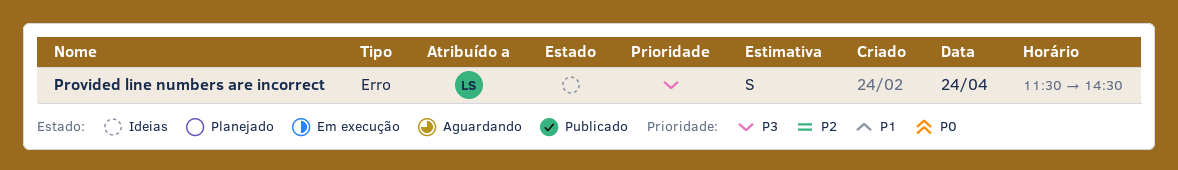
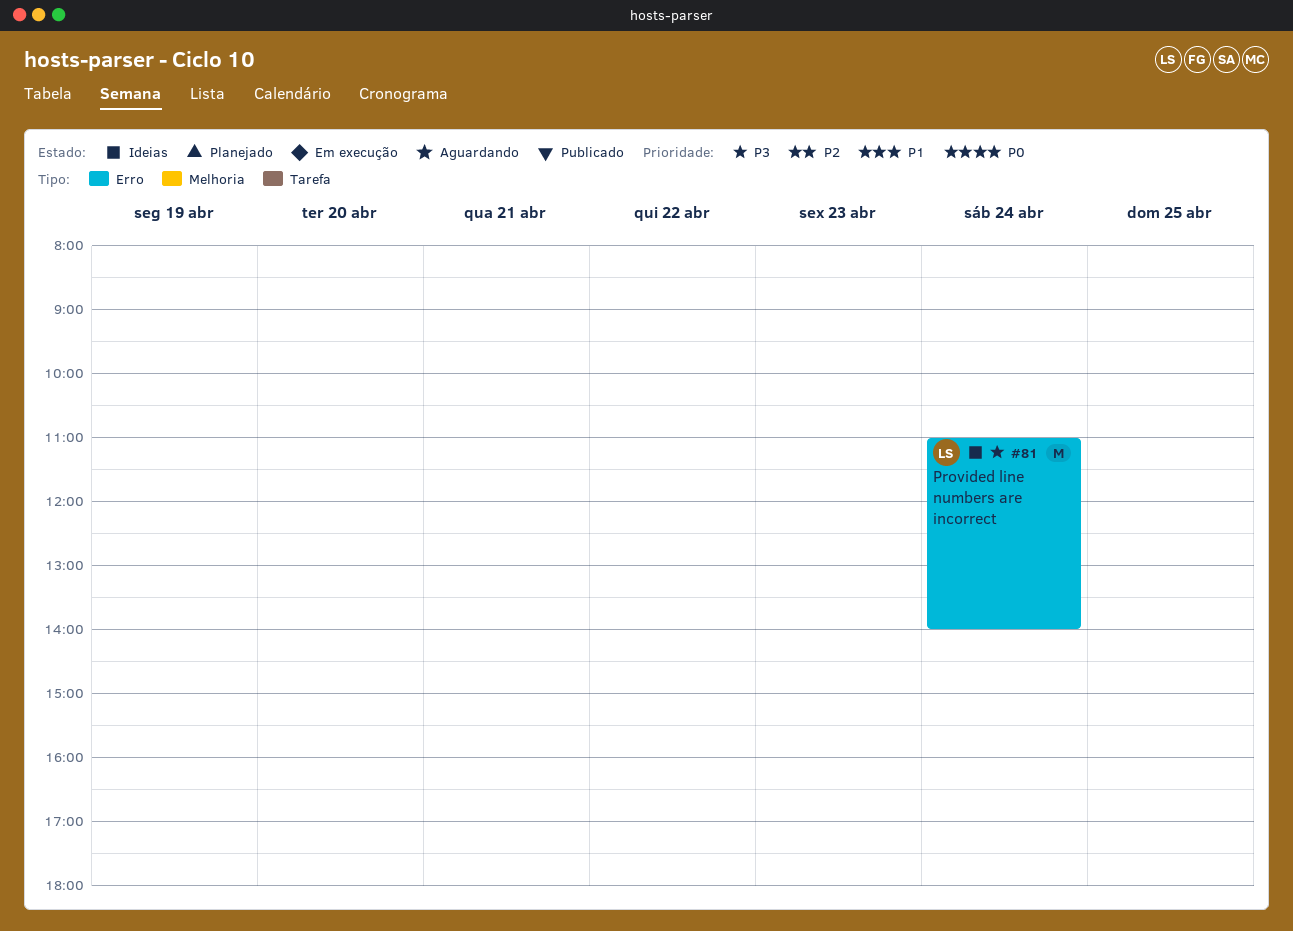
Provided line numbers are incorrect, estimate: S -> M
Provided line numbers are incorrect, begins: 11:30 -> 11:00
Provided line numbers are incorrect, ends: 14:30 -> 14:00

